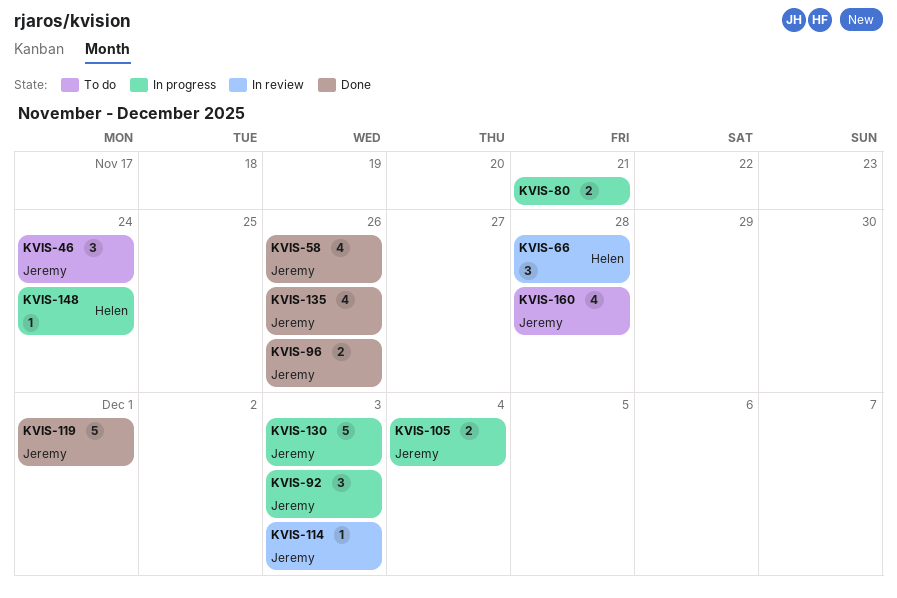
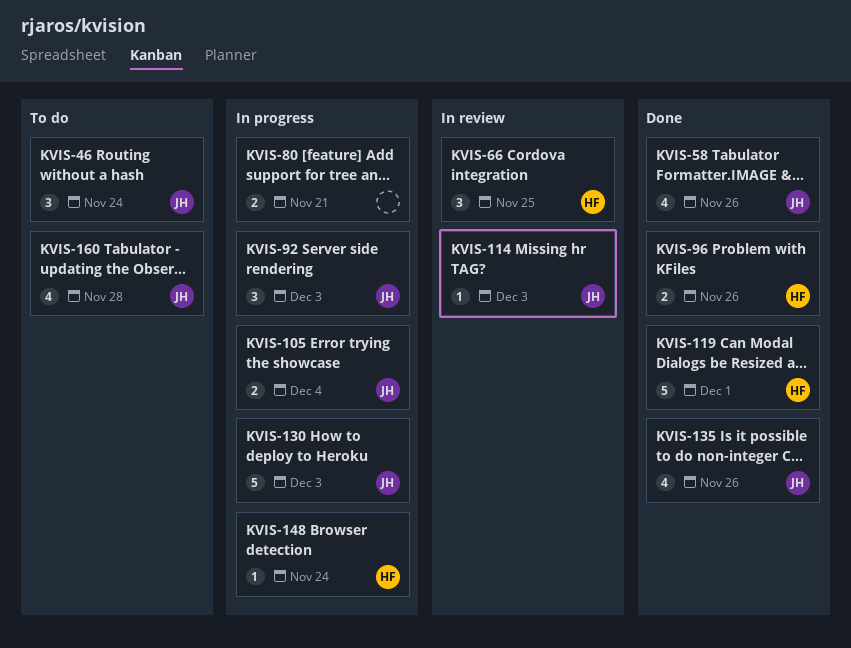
KVIS-66, due: Nov 28 -> Nov 25
KVIS-96, owner: Jeremy -> Helen
KVIS-119, owner: Jeremy -> Helen

